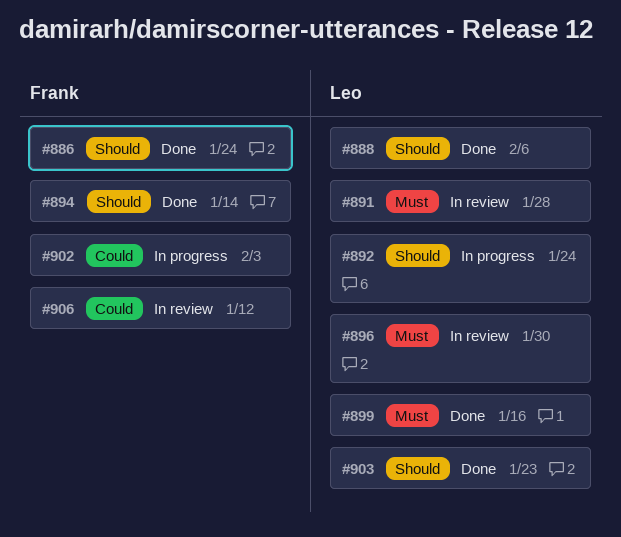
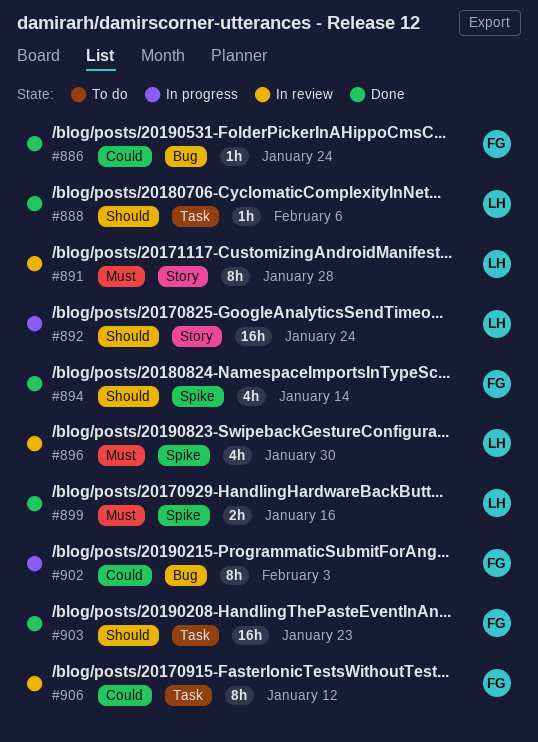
#886, priority: Should -> Could
#903, owner: Leo -> Frank

